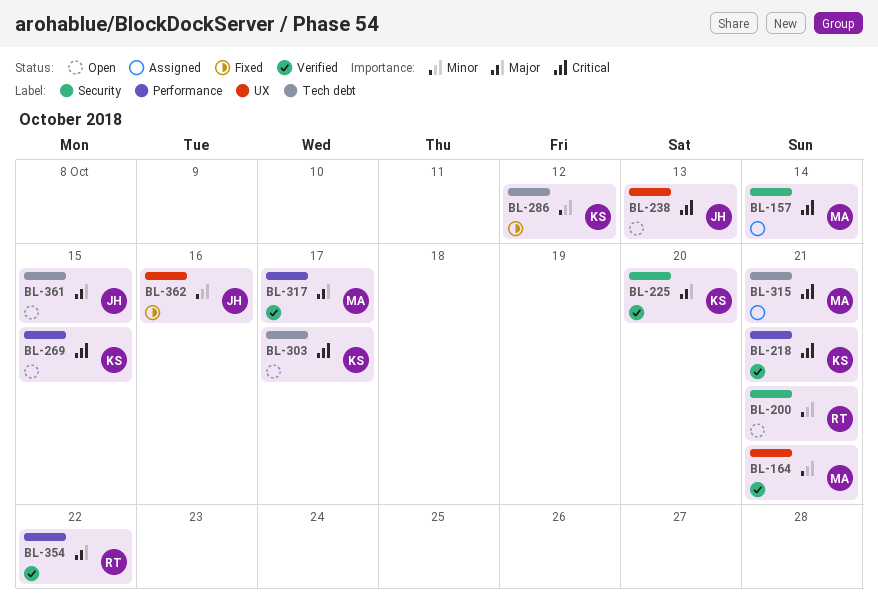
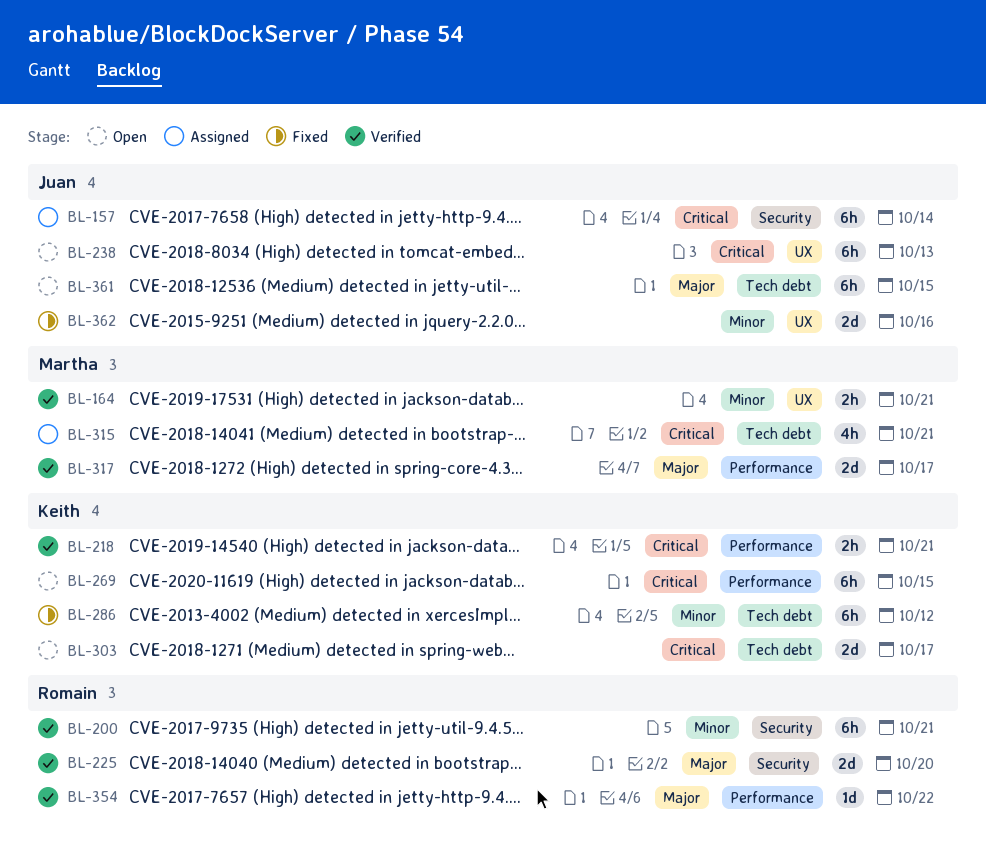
BL-157, owner: Martha -> Juan
BL-200, status: Open -> Verified
BL-225, owner: Keith -> Romain

